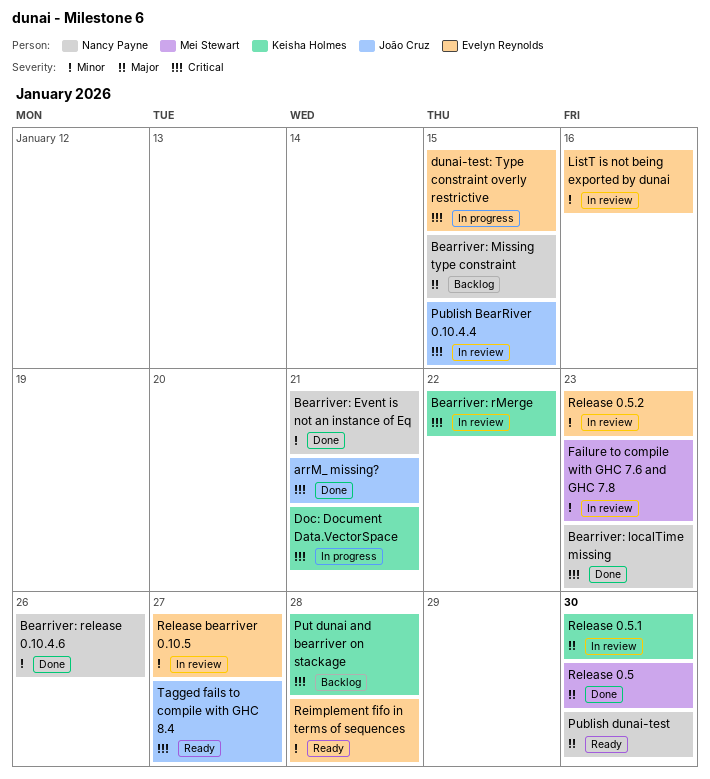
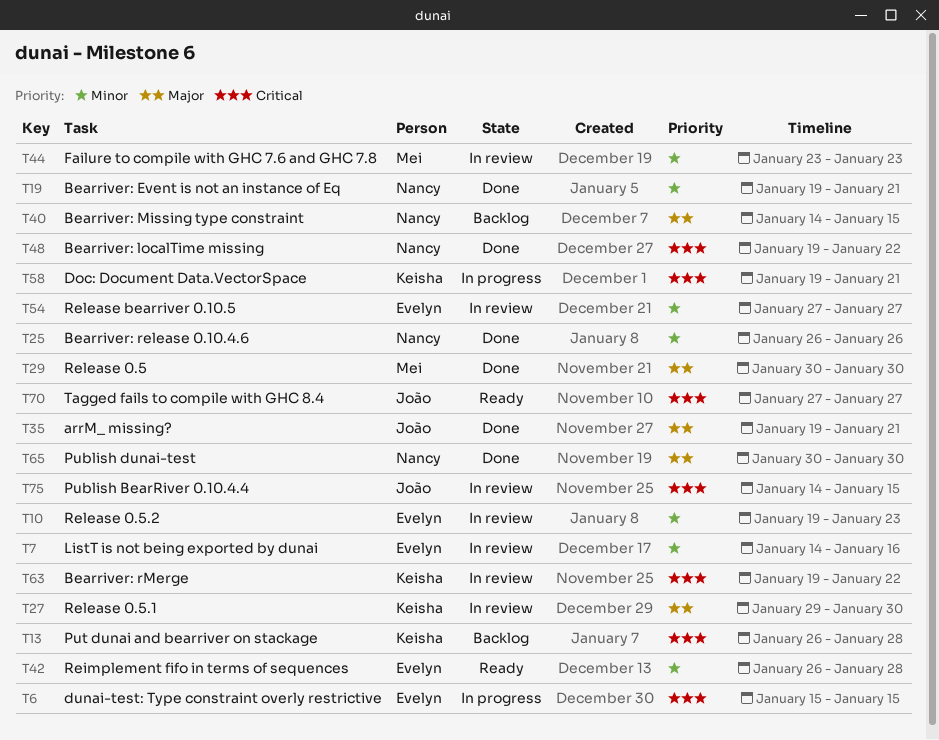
arrM_ missing?, priority: Critical -> Major
Bearriver: localTime missing, due: Jan 23 -> Jan 22
Publish dunai-test, status: Ready -> Done

